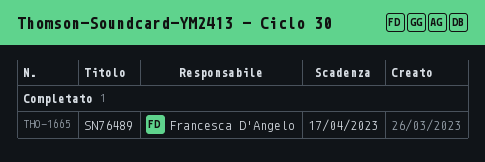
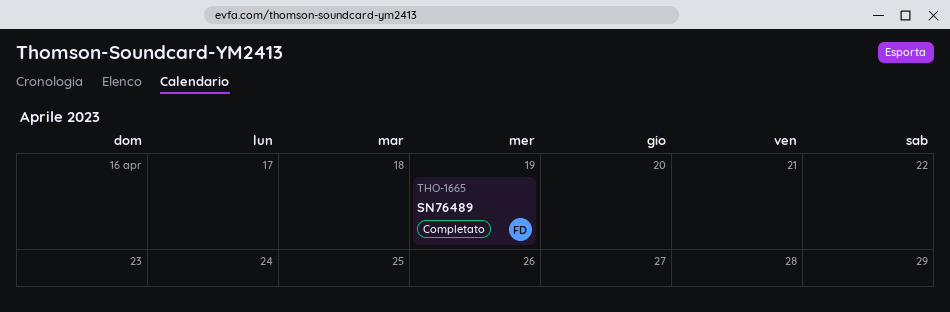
THO-1665, due: Apr 17 -> Apr 19

